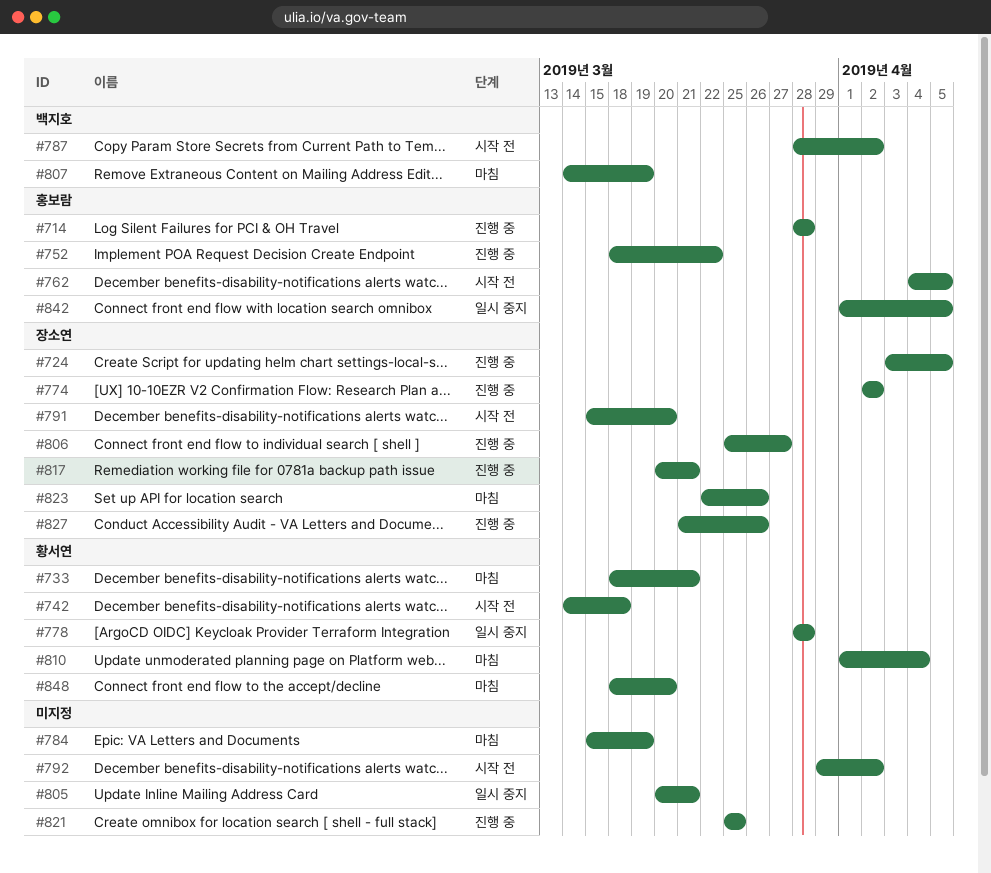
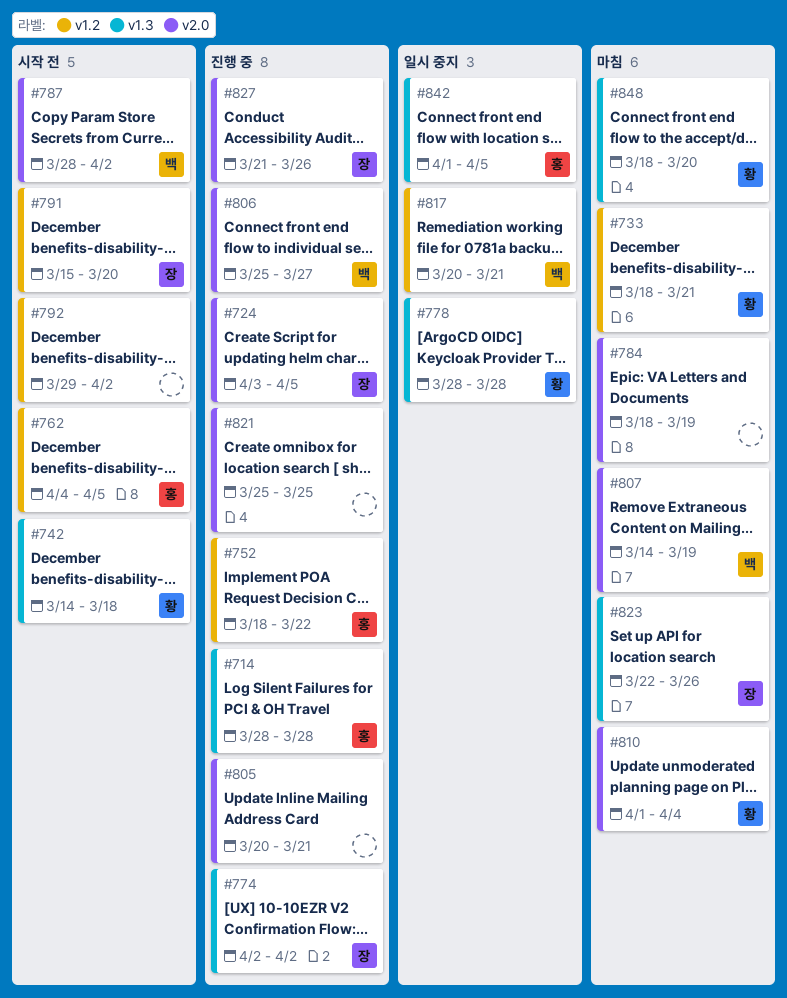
#784, start: Mar 15 -> Mar 18
#805, status: 일시 중지 -> 진행 중
#806, owner: 장소연 -> 백지호
#817, status: 진행 중 -> 일시 중지
#817, owner: 장소연 -> 백지호

